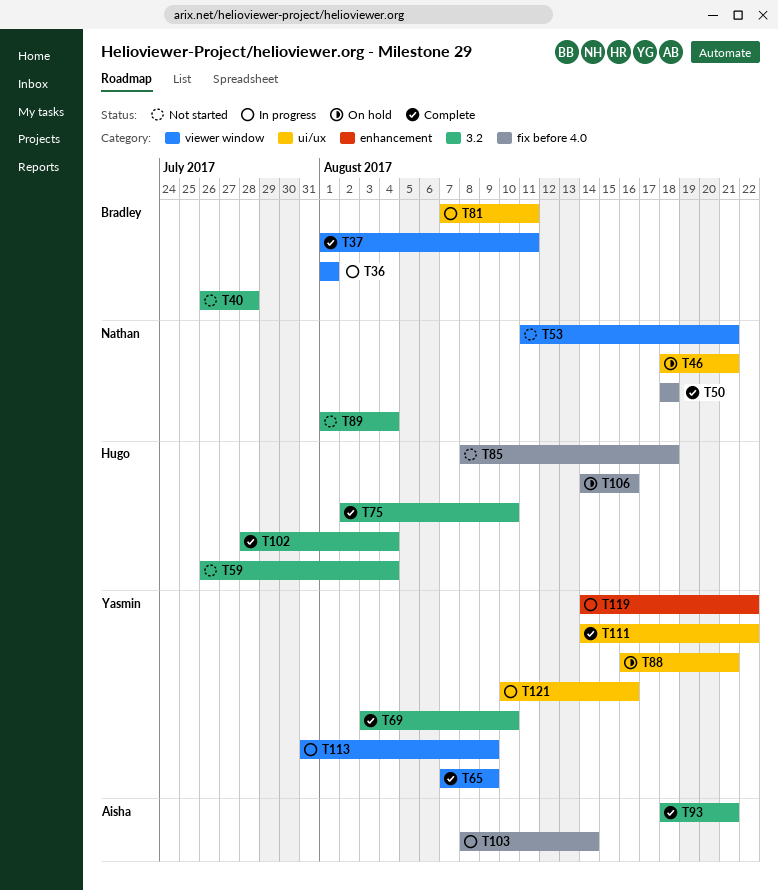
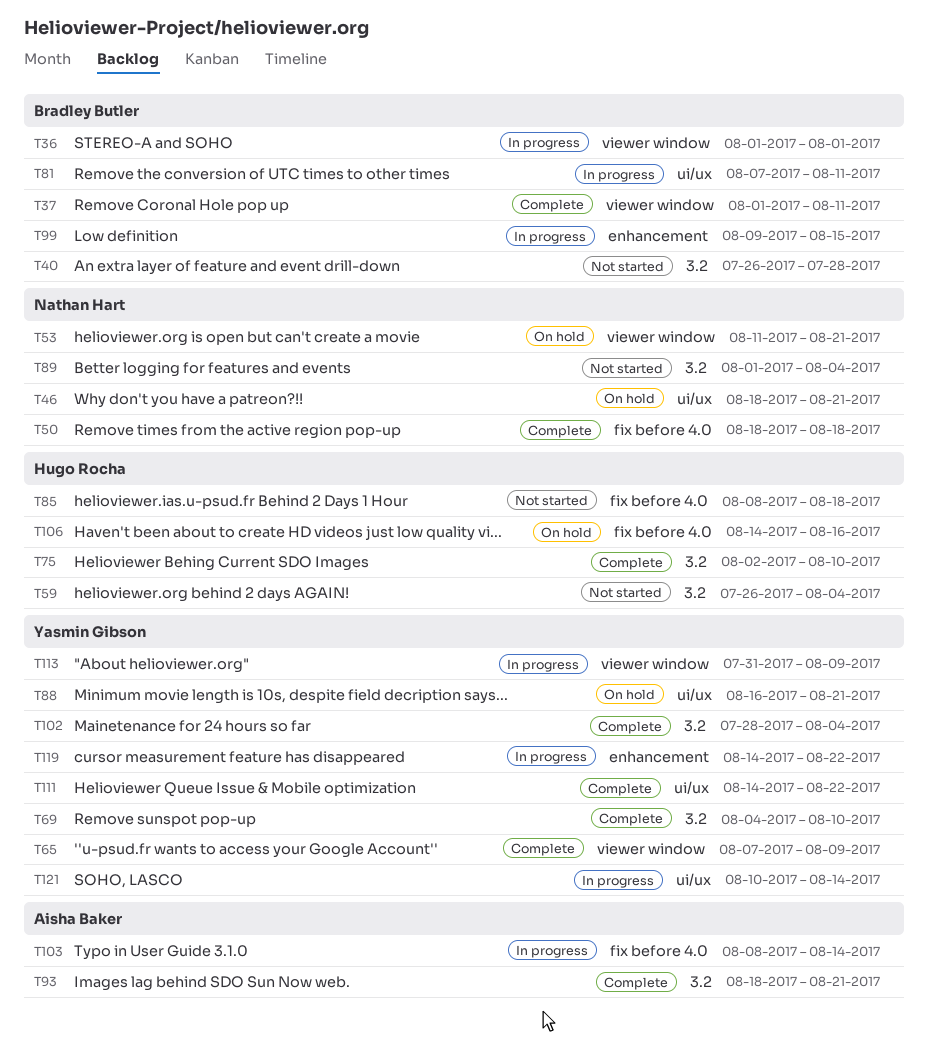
T53, status: Not started -> On hold
T69, start: Aug 3 -> Aug 4
T99: none -> present
T102, owner: Hugo Rocha -> Yasmin Gibson
T121, due: Aug 16 -> Aug 14

